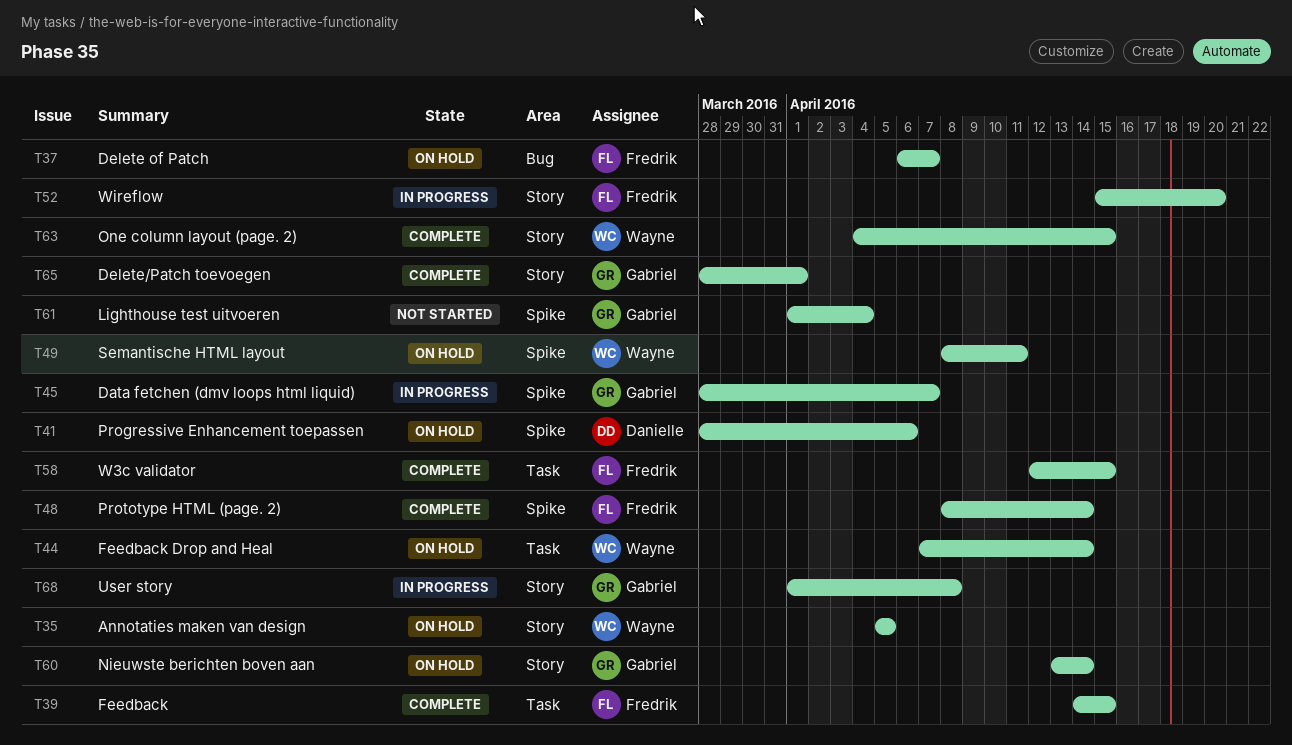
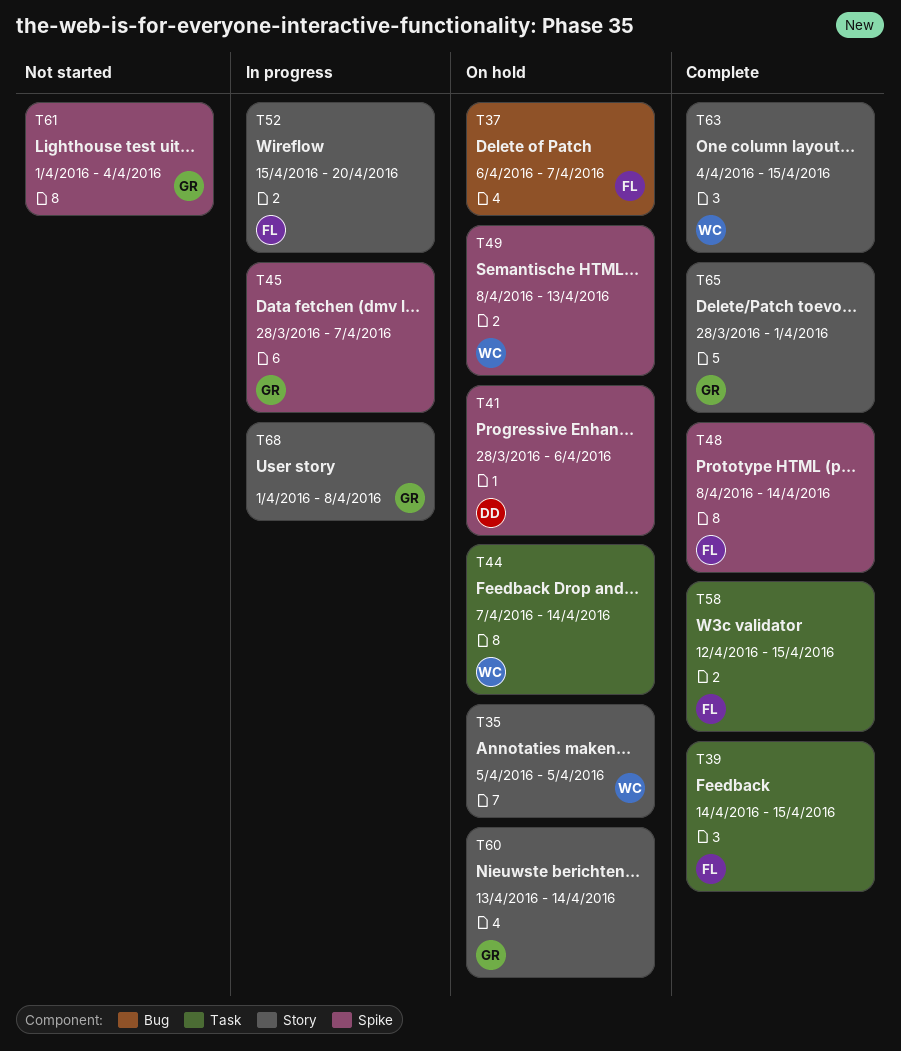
T49, due: Apr 11 -> Apr 13

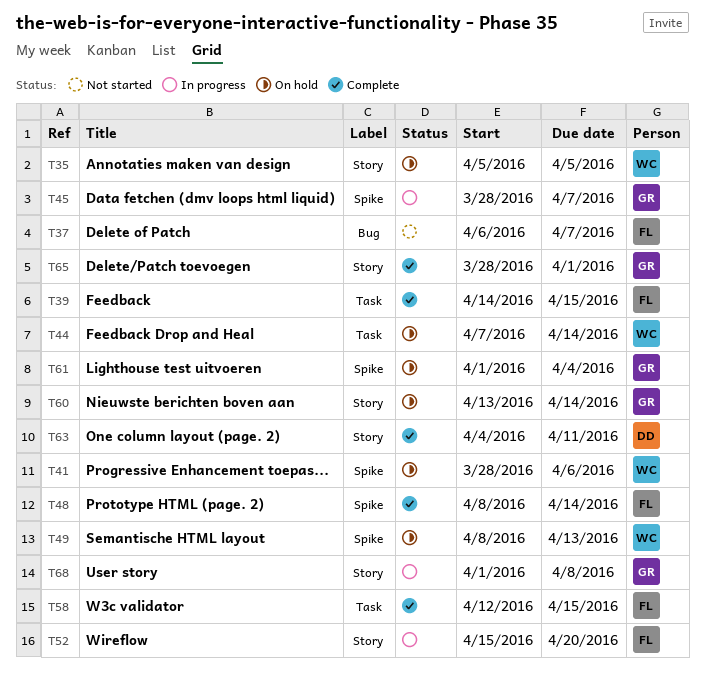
T37, status: On hold -> Not started
T41, owner: DD -> WC
T61, status: Not started -> On hold
T63, owner: WC -> DD
T63, due: Apr 15 -> Apr 11

